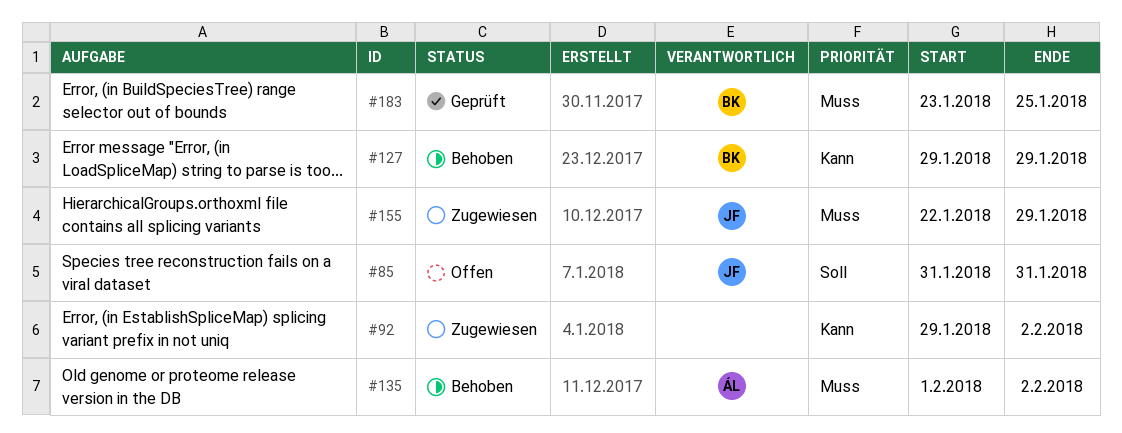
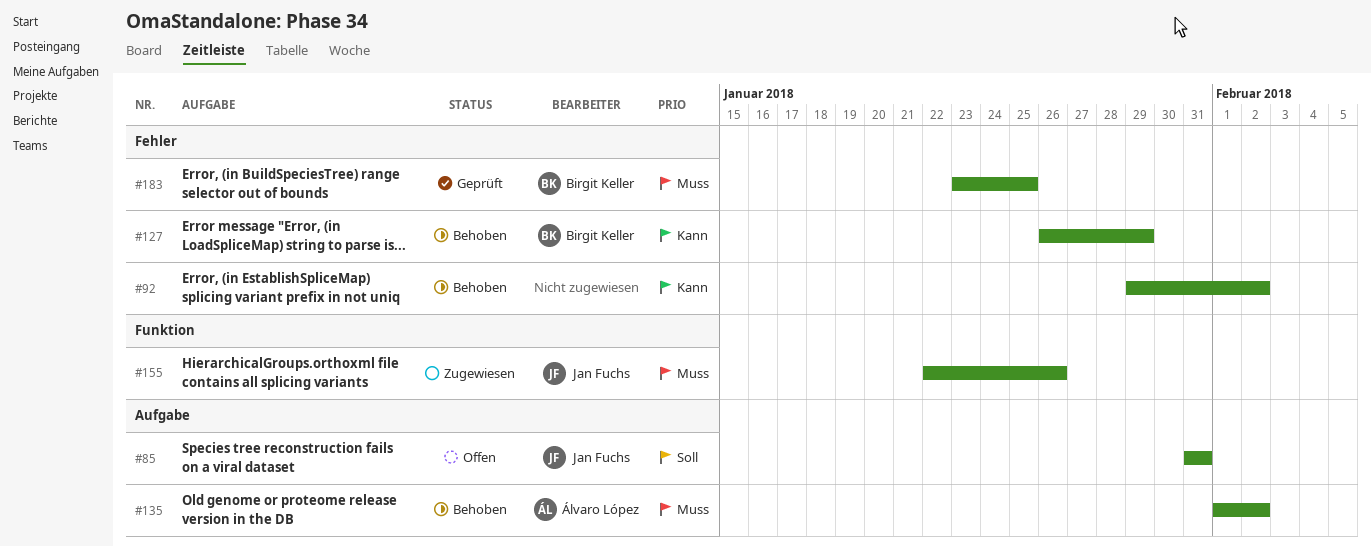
#92, status: Zugewiesen -> Behoben
#127, start: Jan 29 -> Jan 26
#155, due: Jan 29 -> Jan 26

